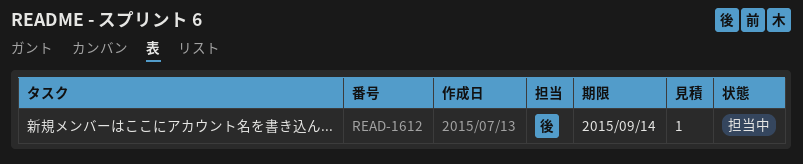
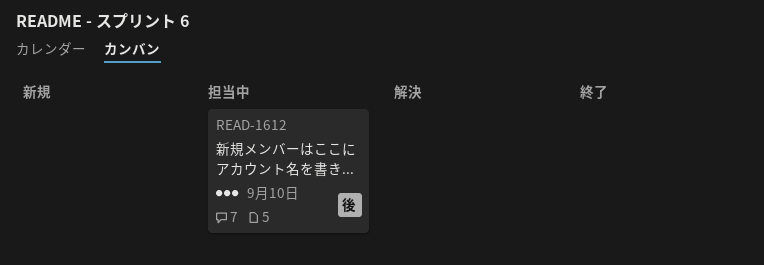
READ-1612, estimate: 1 -> 3
READ-1612, due: Sep 14 -> Sep 10

